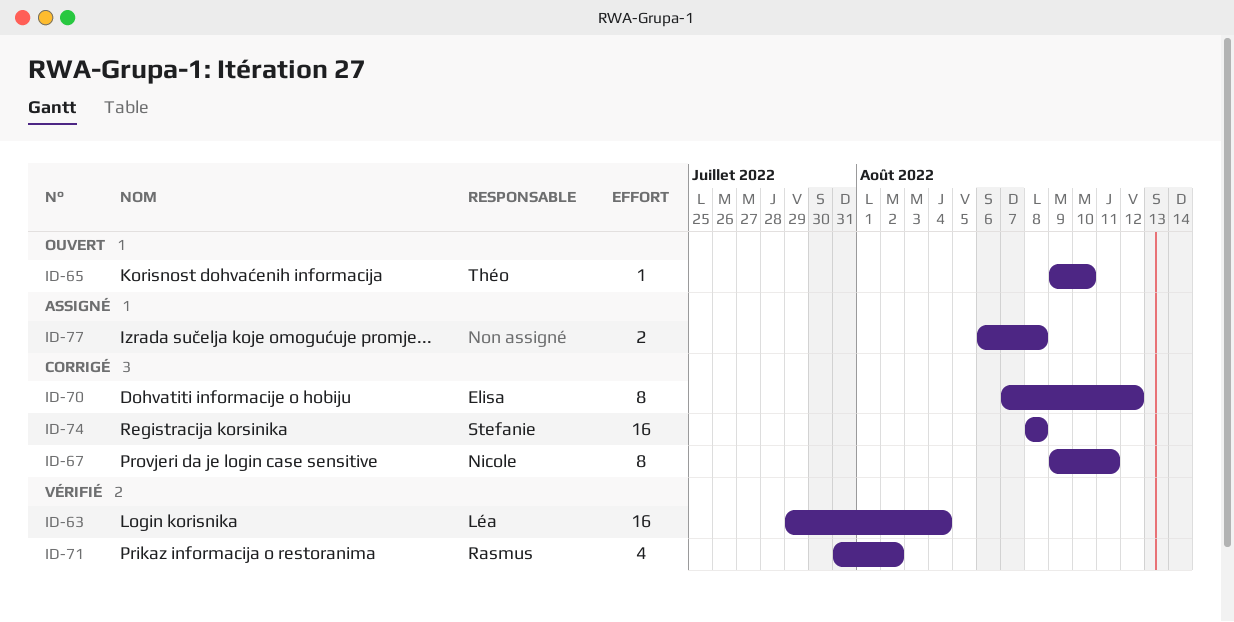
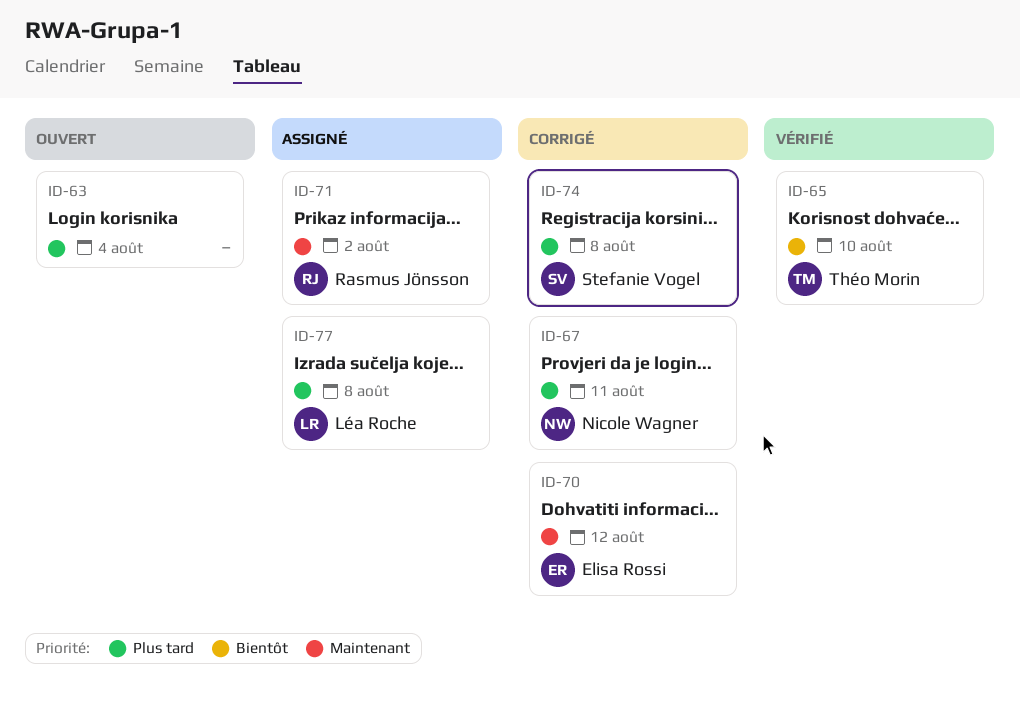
ID-63, status: Vérifié -> Ouvert
ID-63, owner: Léa Roche -> none
ID-65, status: Ouvert -> Vérifié
ID-71, status: Vérifié -> Assigné
ID-77, owner: none -> Léa Roche

